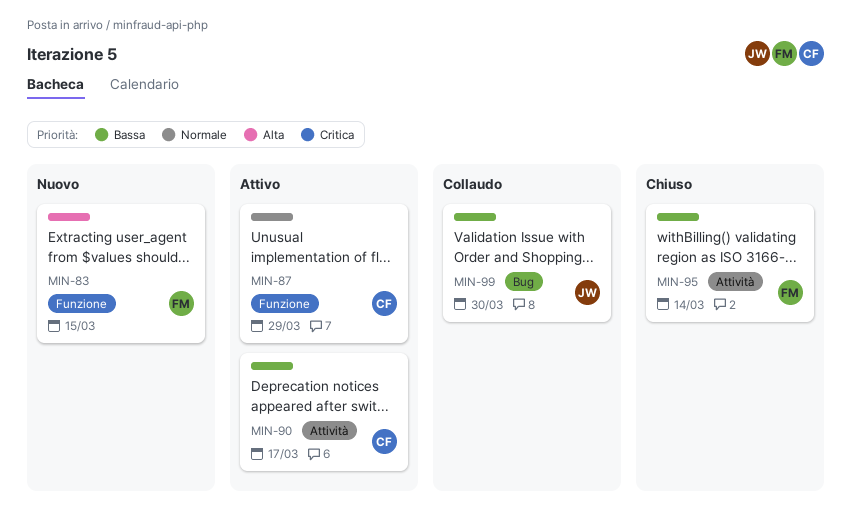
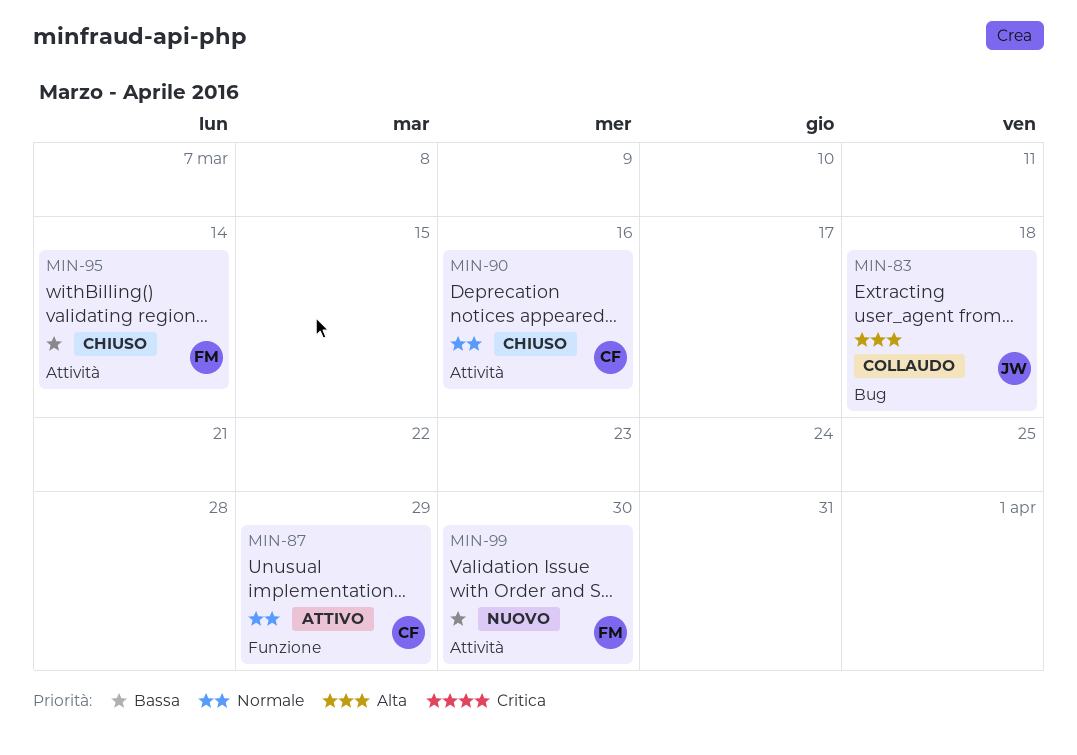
MIN-83, status: Nuovo -> Collaudo
MIN-83, owner: FM -> JW
MIN-83, label: Funzione -> Bug
MIN-83, due: Mar 15 -> Mar 18
MIN-90, status: Attivo -> Chiuso
MIN-90, priority: Bassa -> Normale
MIN-90, due: Mar 17 -> Mar 16
MIN-99, status: Collaudo -> Nuovo
MIN-99, owner: JW -> FM
MIN-99, label: Bug -> Attività

